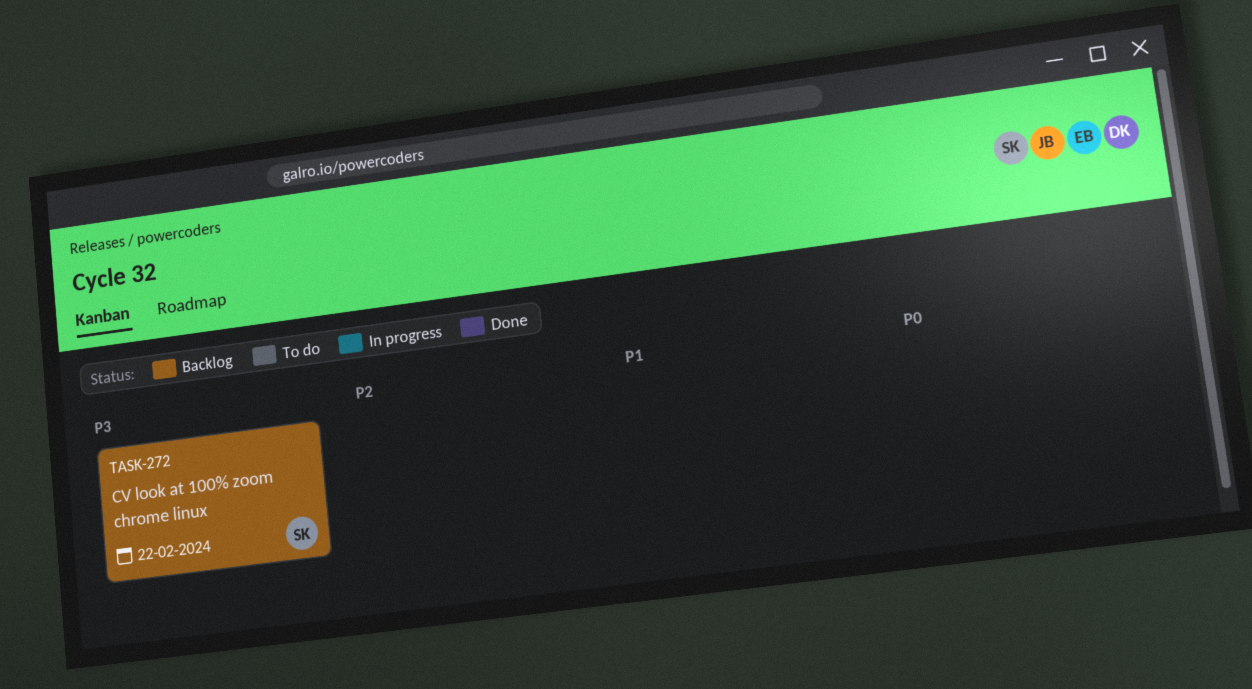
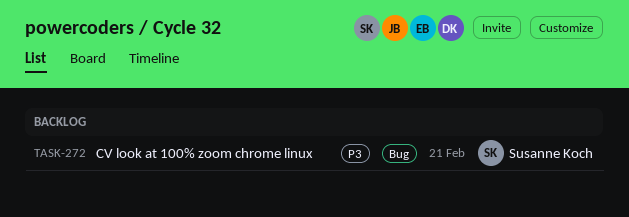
TASK-272, due: Feb 22 -> Feb 21

